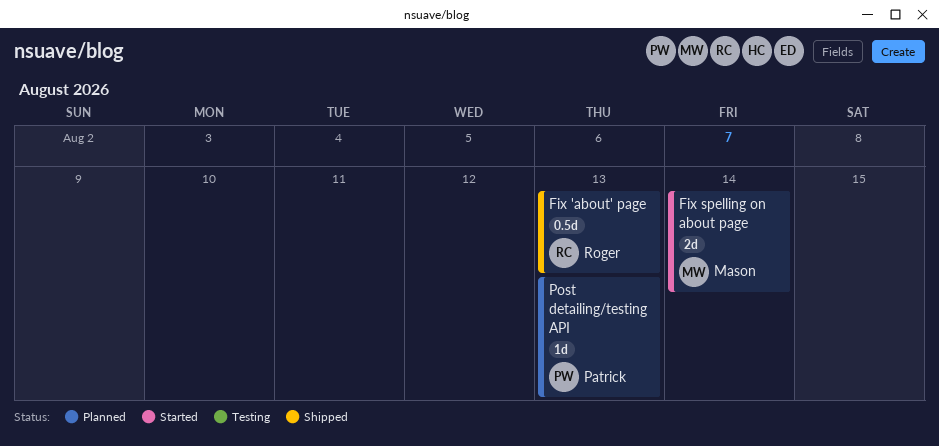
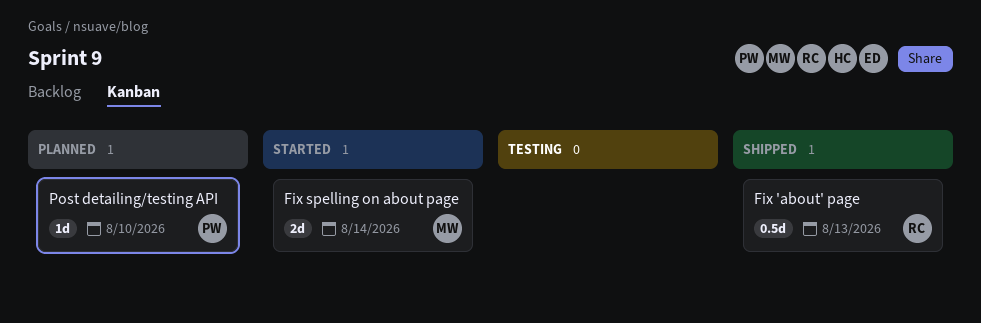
Post detailing/testing API, due: Aug 13 -> Aug 10

